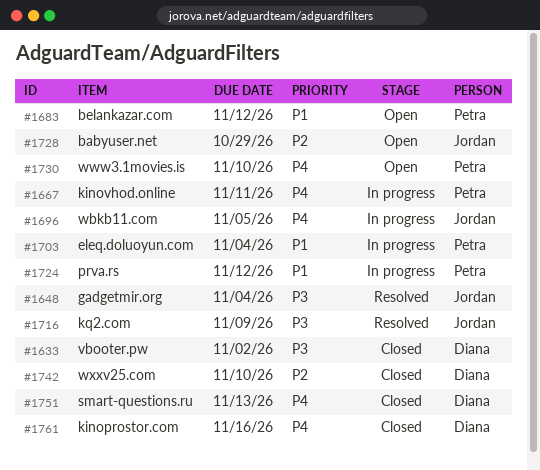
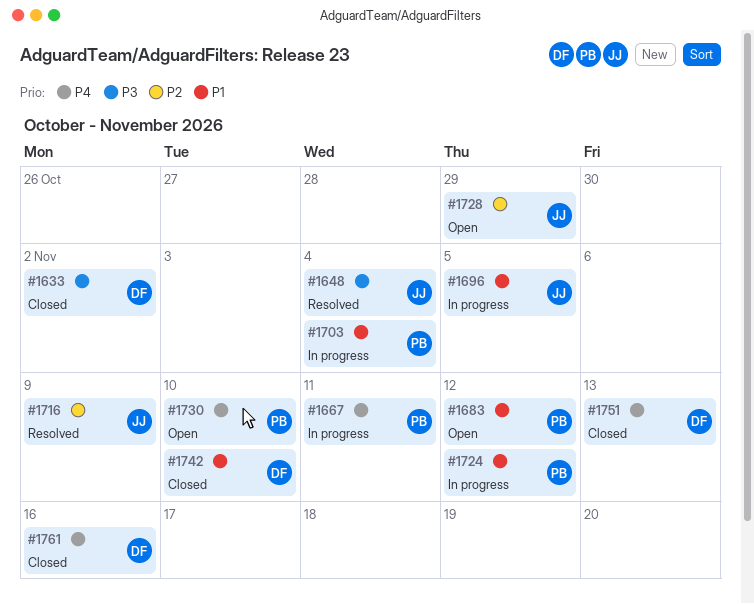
#1696, priority: P4 -> P1
#1716, priority: P3 -> P2
#1742, priority: P2 -> P1

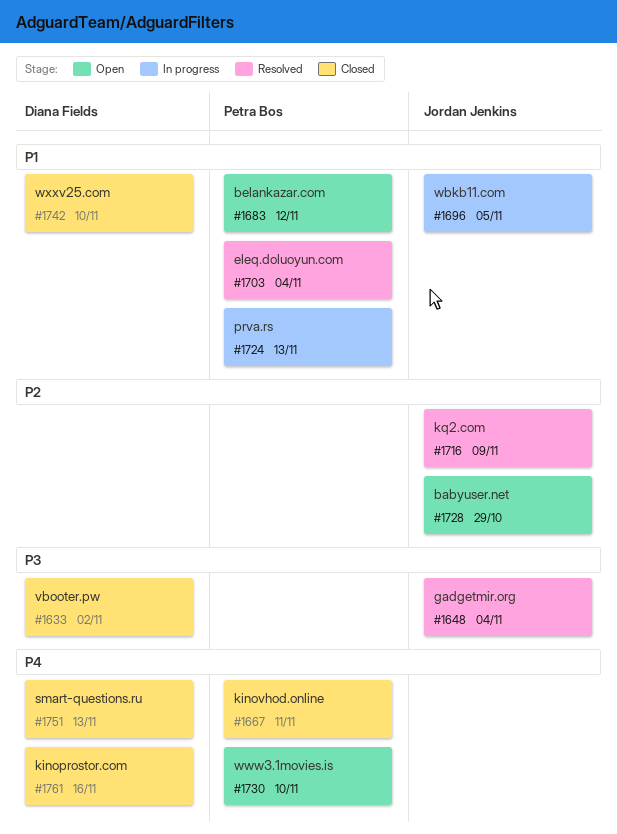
#1667, status: In progress -> Closed
#1703, status: In progress -> Resolved
#1724, due: Nov 12 -> Nov 13

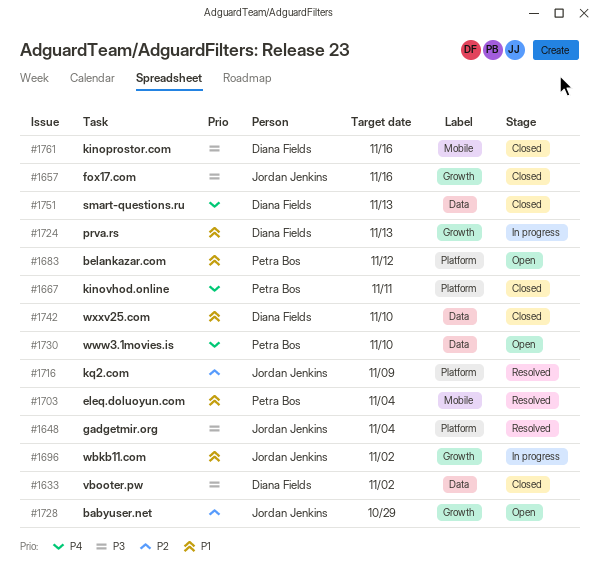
#1657: none -> present
#1696, due: Nov 5 -> Nov 2
#1724, owner: Petra Bos -> Diana Fields
#1761, priority: P4 -> P3

